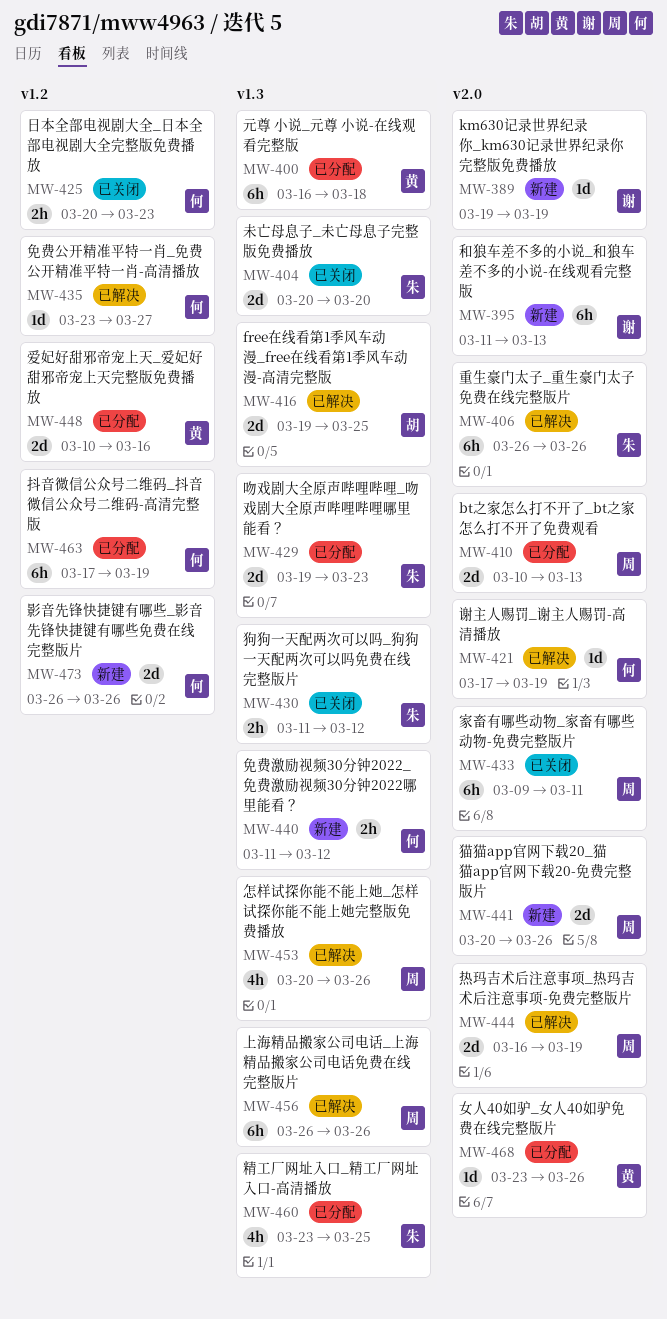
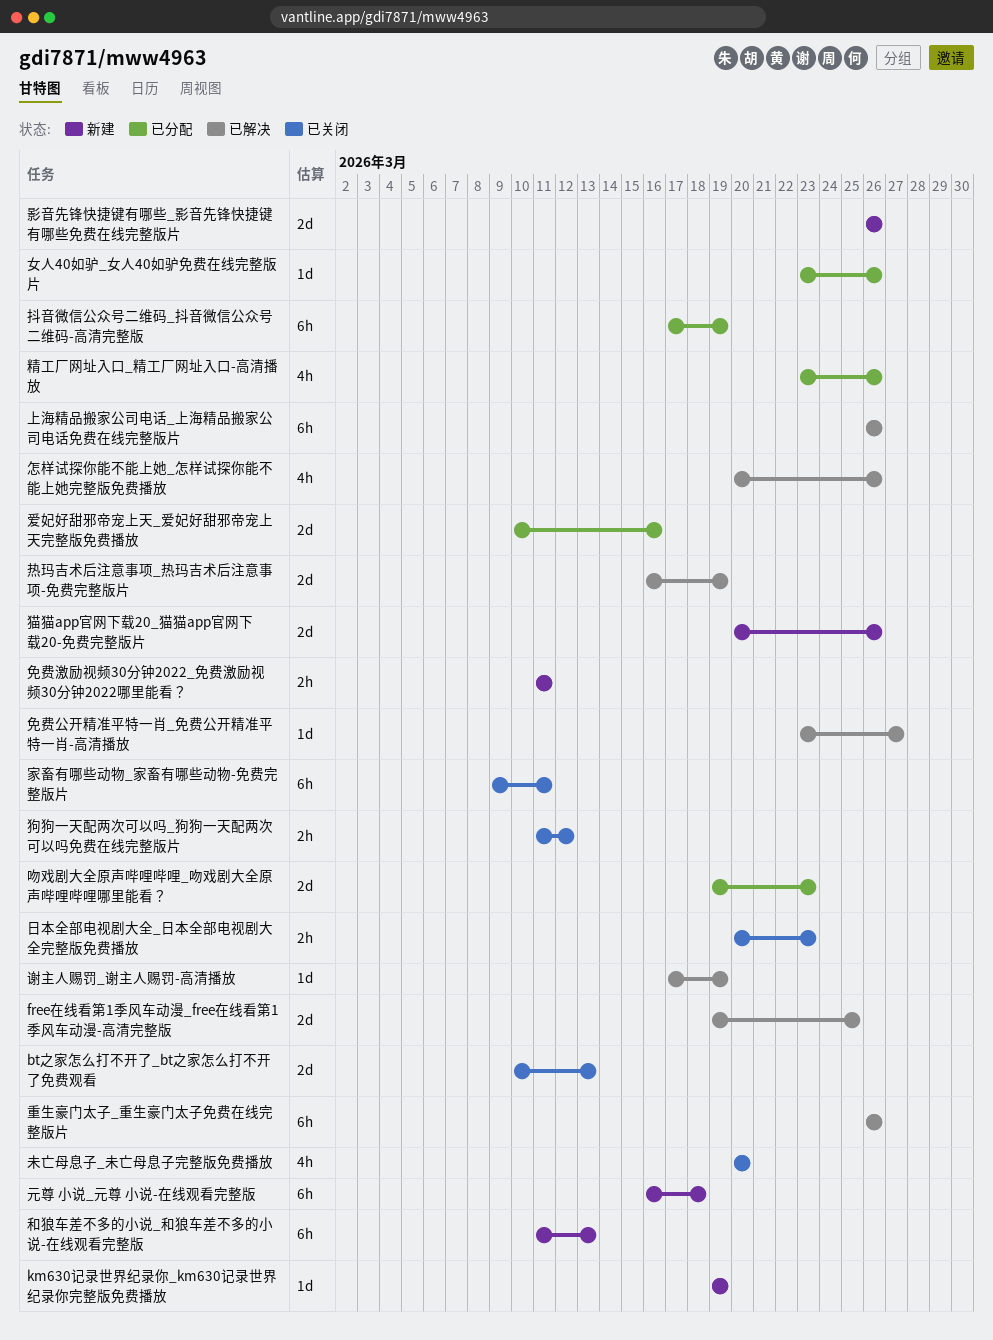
bt之家怎么打不开了_bt之家怎么打不开了免费观看, status: 已分配 -> 已关闭
元尊 小说_元尊 小说-在线观看完整版, status: 已分配 -> 新建
免费激励视频30分钟2022_免费激励视频30分钟2022哪里能看？, due: Mar 12 -> Mar 11
未亡母息子_未亡母息子完整版免费播放, estimate: 2d -> 4h
精工厂网址入口_精工厂网址入口-高清播放, due: Mar 25 -> Mar 26

